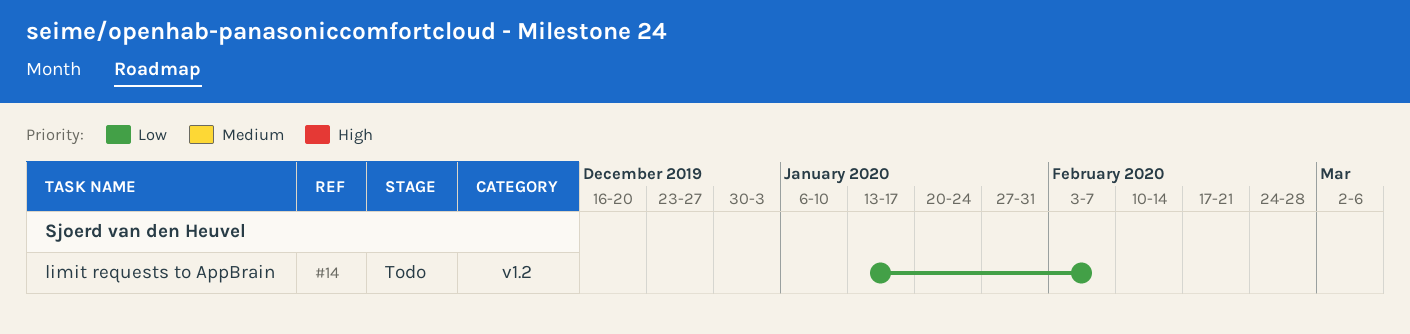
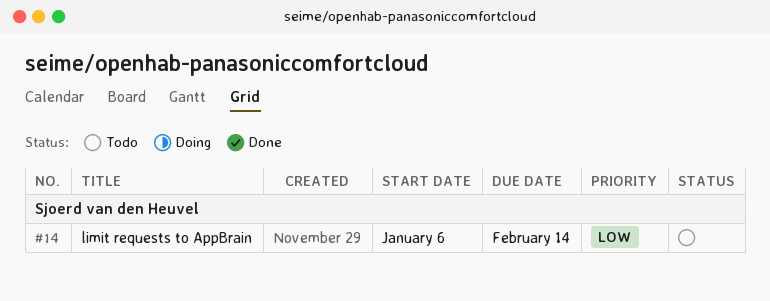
#14, start: Jan 13 -> Jan 6
#14, due: Feb 7 -> Feb 14

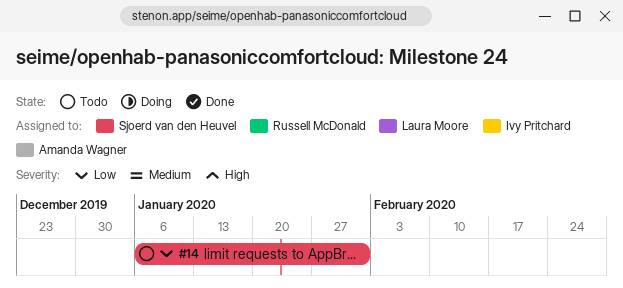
#14, due: Feb 14 -> Jan 31

